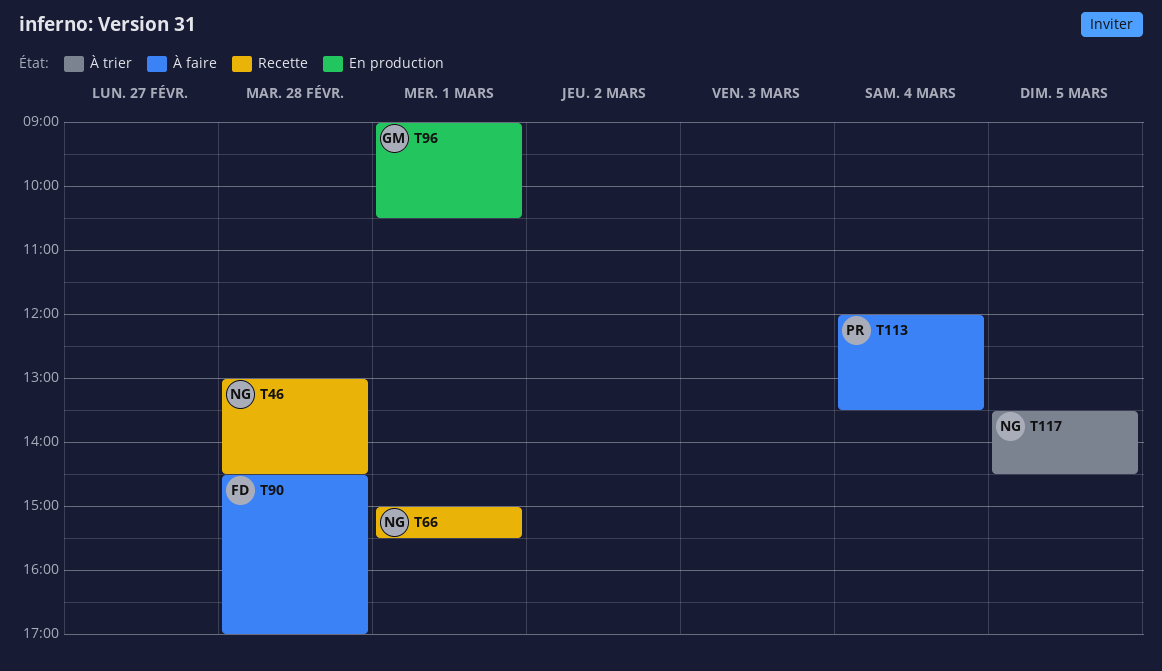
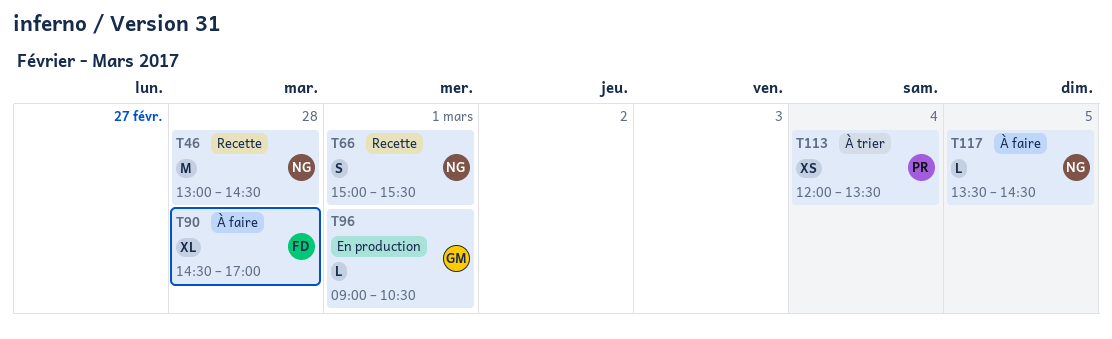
T113, status: À faire -> À trier
T117, status: À trier -> À faire

